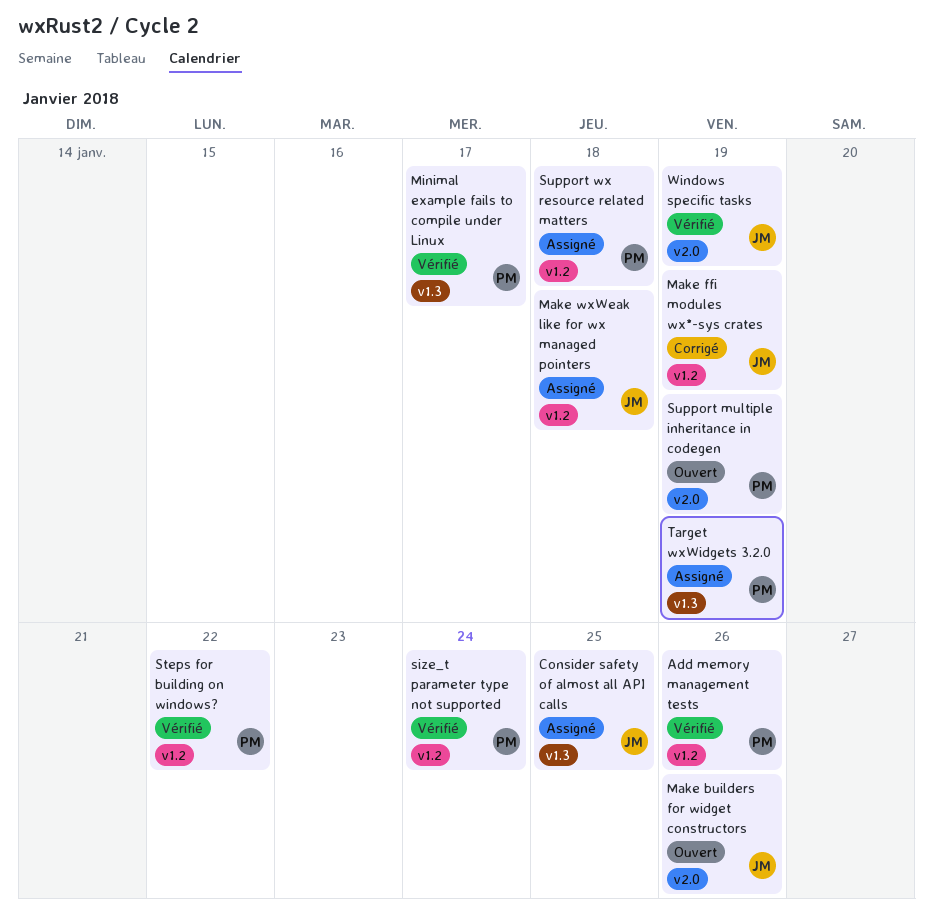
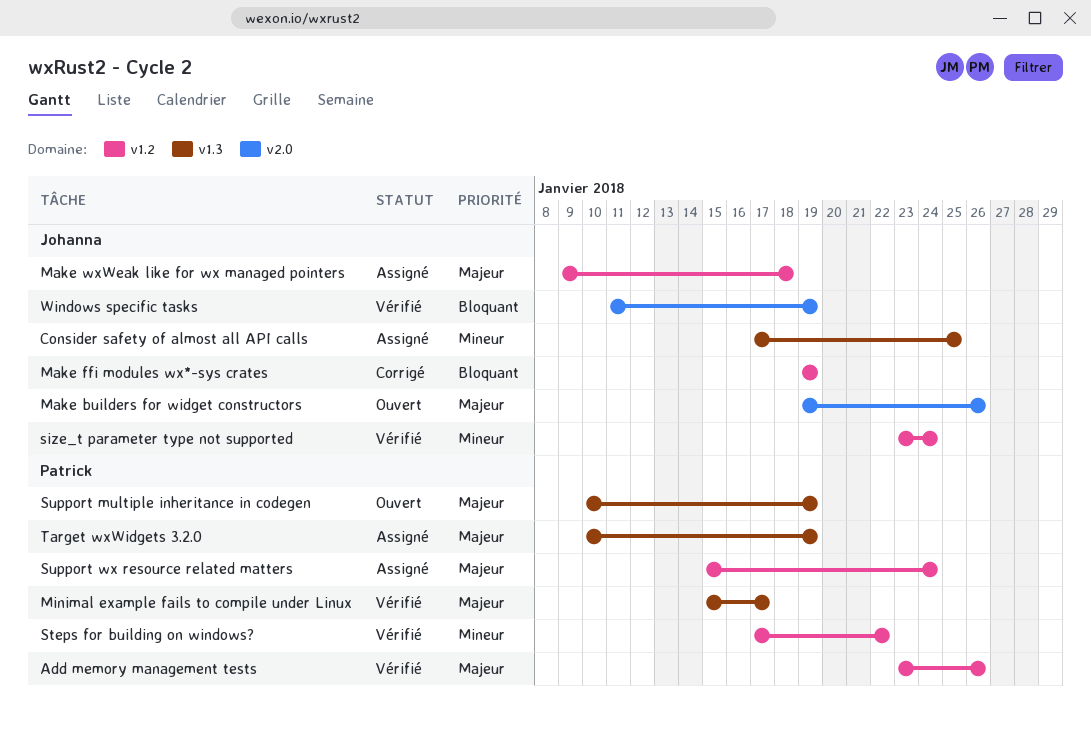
size_t parameter type not supported, owner: Patrick -> Johanna
Support multiple inheritance in codegen, label: v2.0 -> v1.3
Support wx resource related matters, due: Jan 18 -> Jan 24

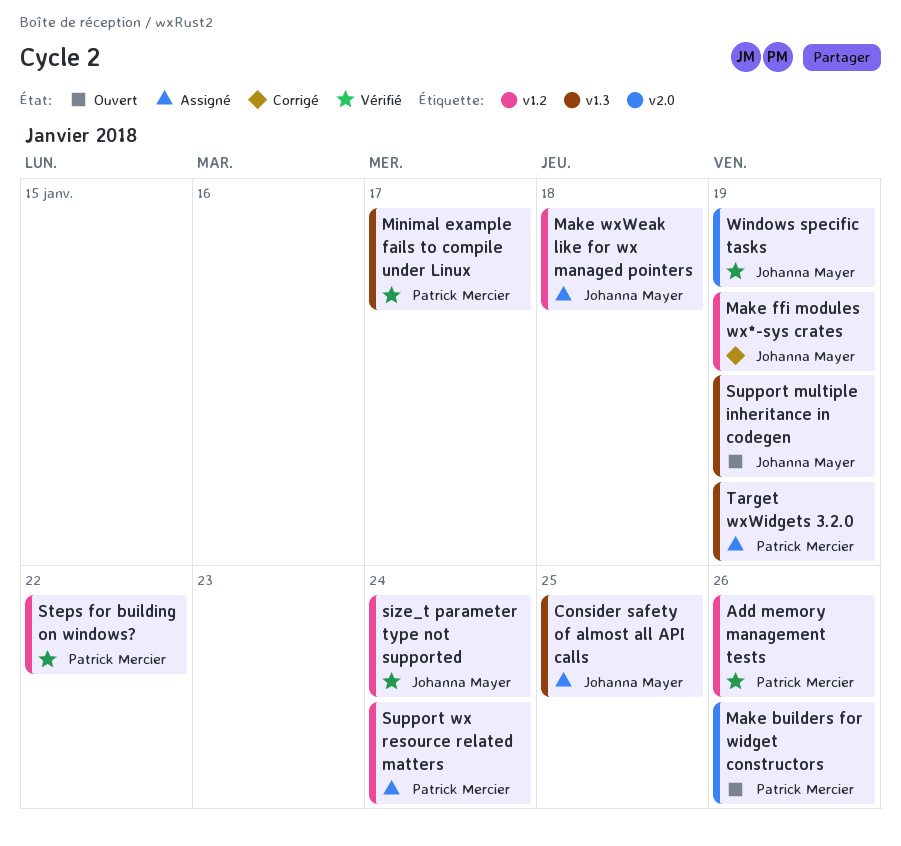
Make builders for widget constructors, owner: Johanna Mayer -> Patrick Mercier
Support multiple inheritance in codegen, owner: Patrick Mercier -> Johanna Mayer

